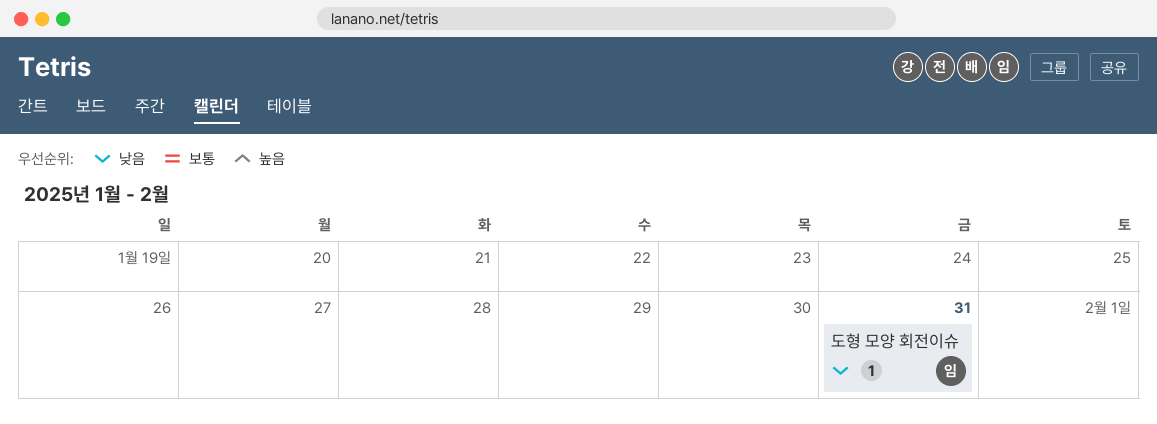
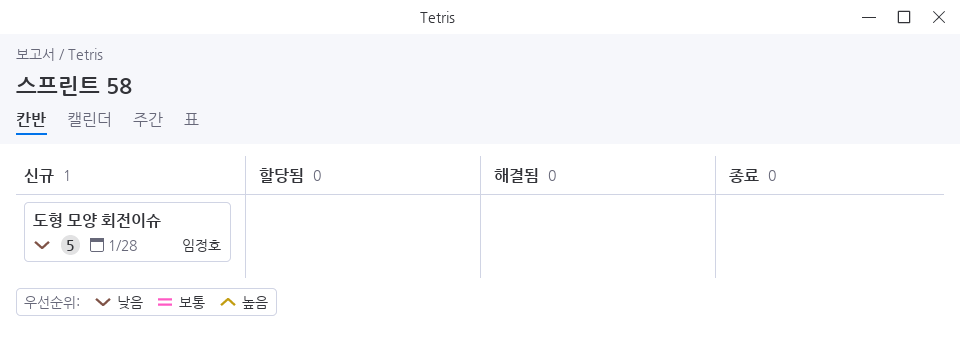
도형 모양 회전이슈, estimate: 1 -> 5
도형 모양 회전이슈, due: Jan 31 -> Jan 28

